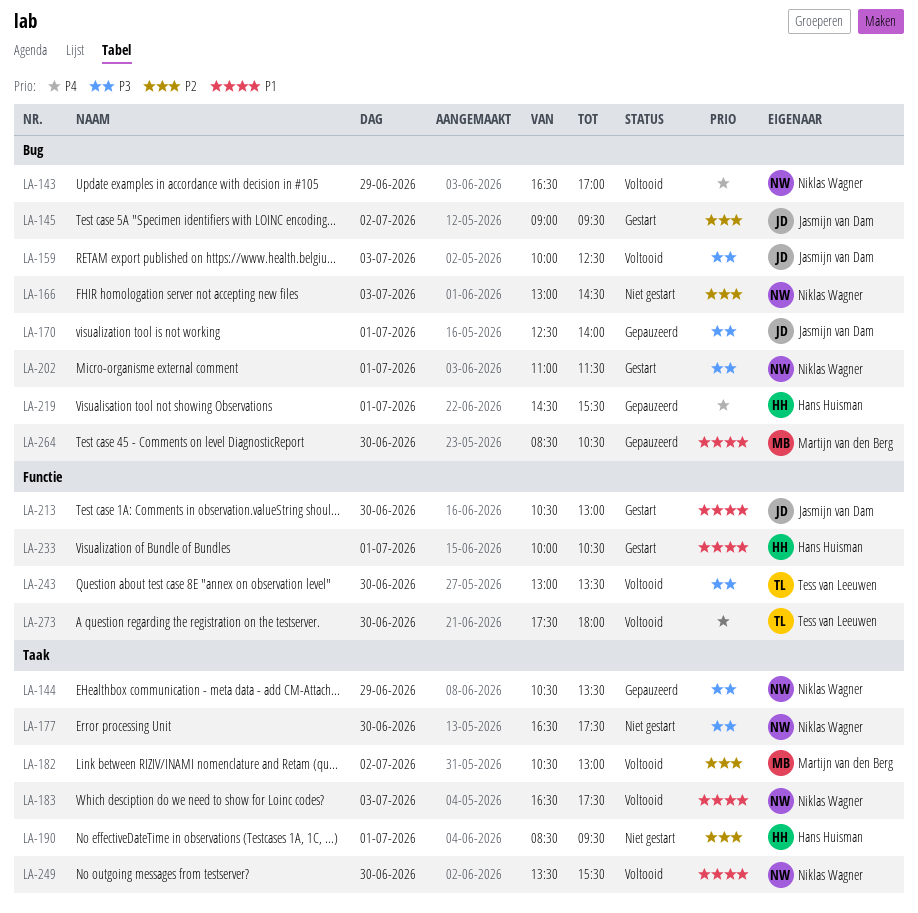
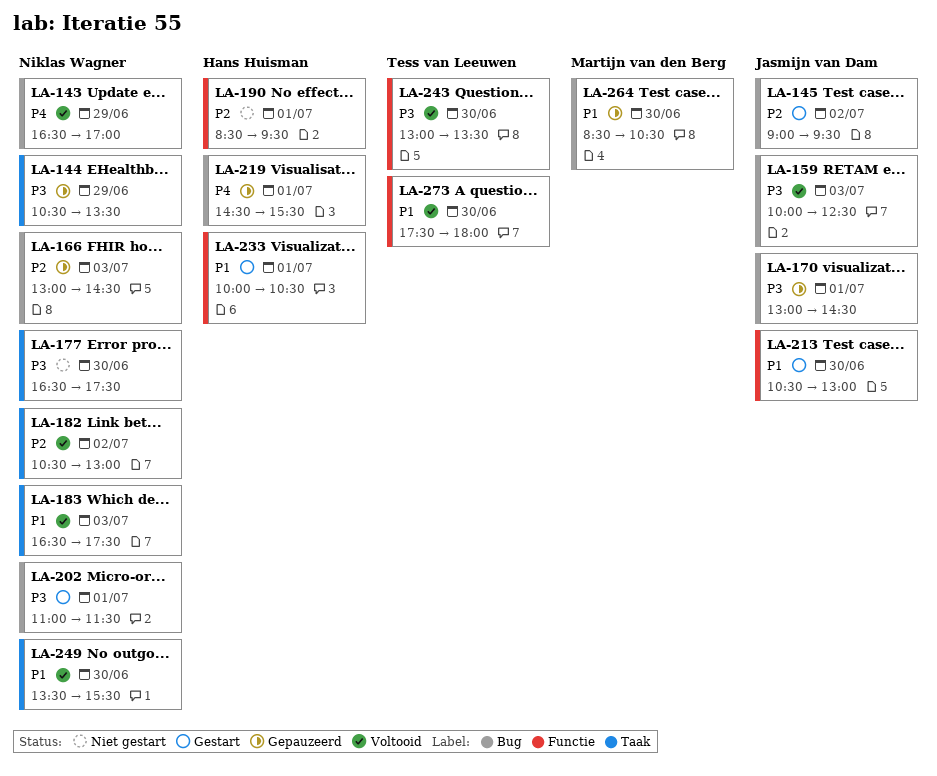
LA-166, status: Niet gestart -> Gepauzeerd
LA-170, begins: 12:30 -> 13:00
LA-170, ends: 14:00 -> 14:30
LA-182, owner: Martijn van den Berg -> Niklas Wagner
LA-190, label: Taak -> Functie
LA-273, priority: P4 -> P1

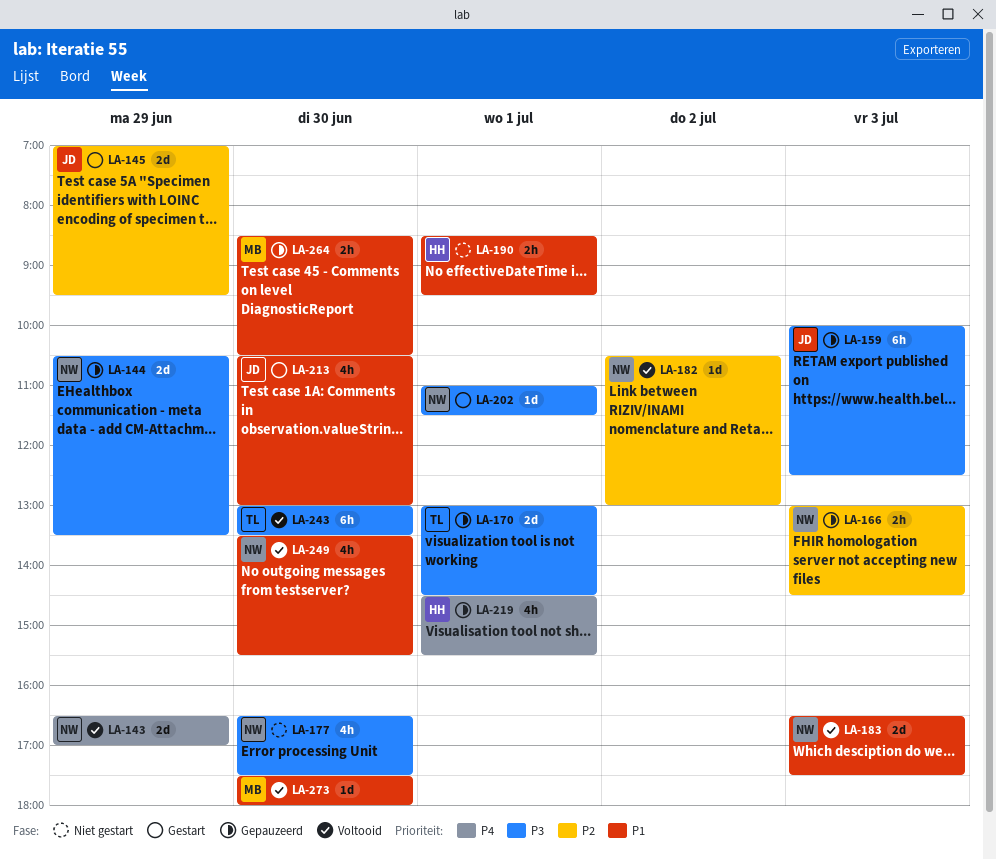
LA-145, day: Jul 2 -> Jun 29
LA-145, begins: 09:00 -> 07:00
LA-159, status: Voltooid -> Gepauzeerd
LA-170, owner: Jasmijn van Dam -> Tess van Leeuwen
LA-190, priority: P2 -> P1
LA-233: present -> none
LA-273, owner: Tess van Leeuwen -> Martijn van den Berg

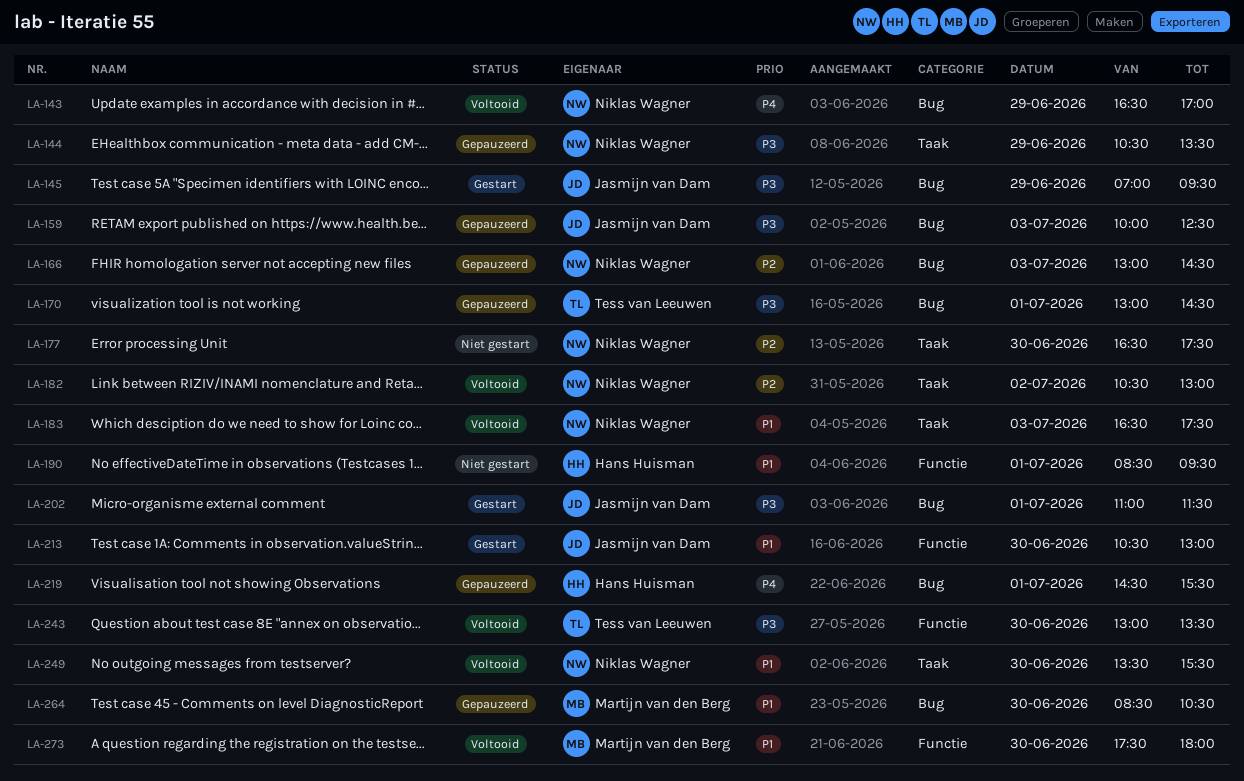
LA-145, priority: P2 -> P3
LA-177, priority: P3 -> P2
LA-202, owner: Niklas Wagner -> Jasmijn van Dam

